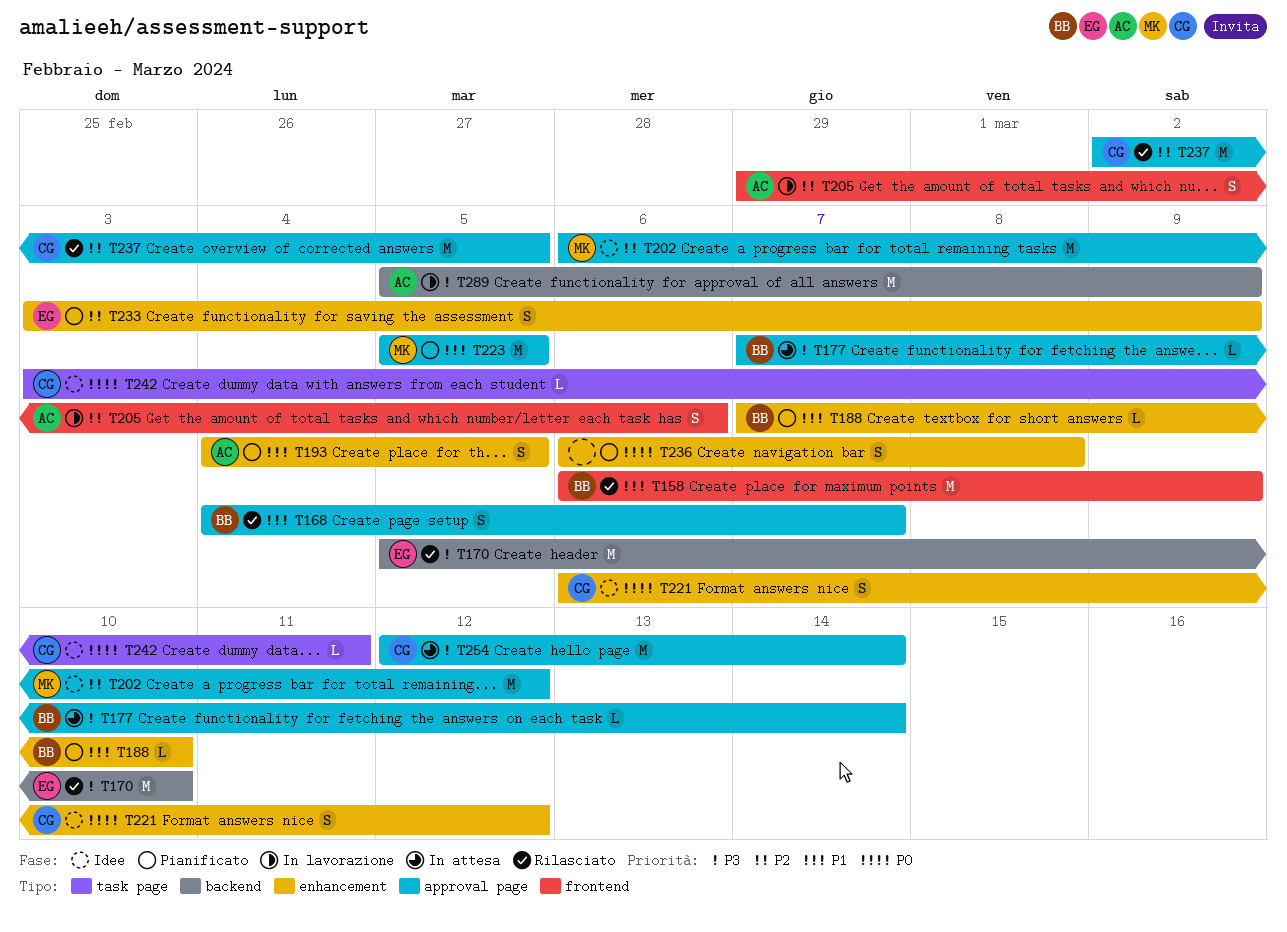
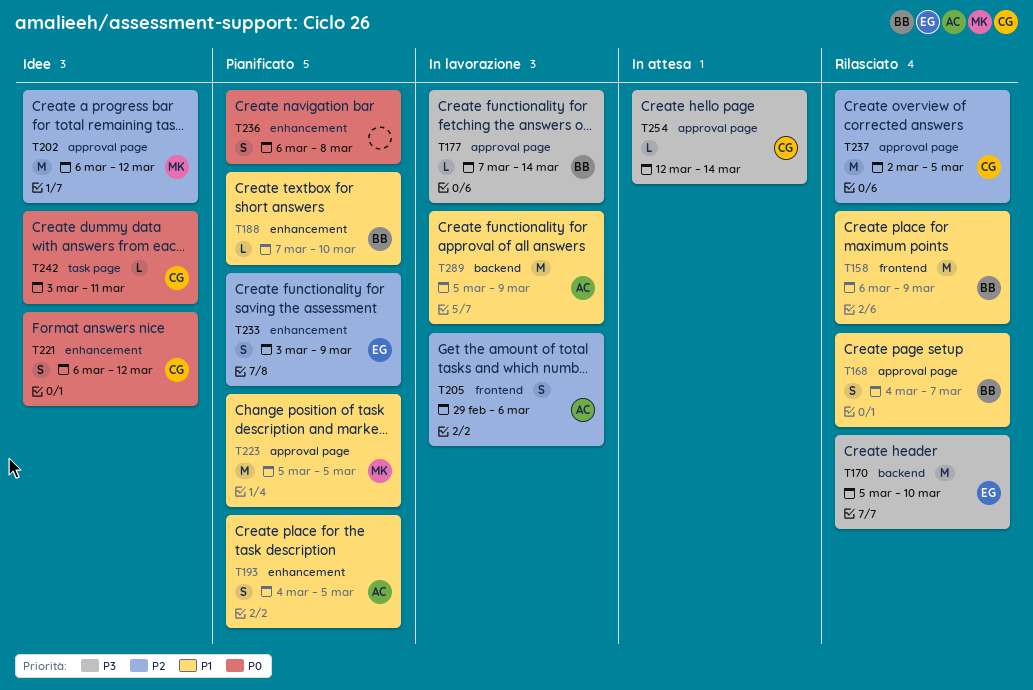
T177, status: In attesa -> In lavorazione
T254, estimate: M -> L
T289, priority: P3 -> P1

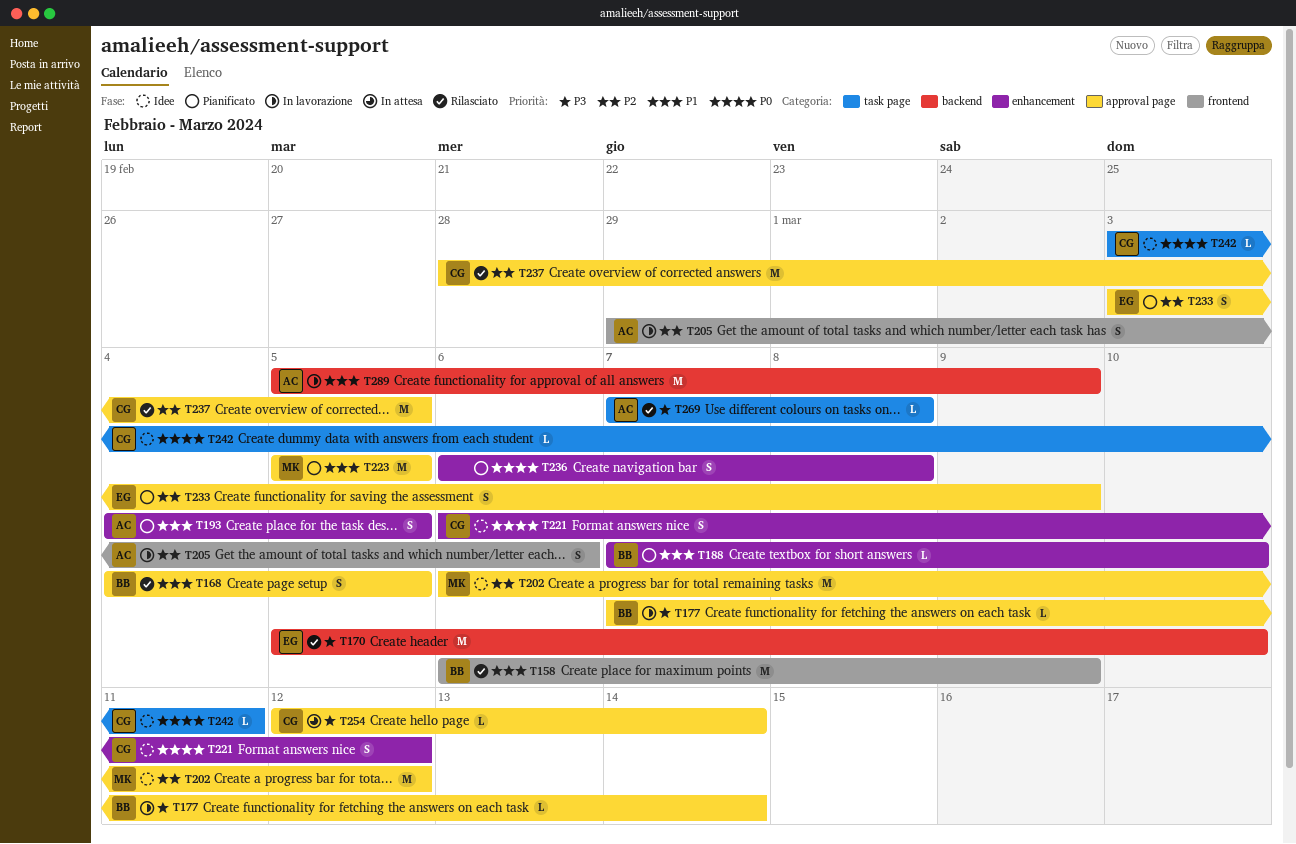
T168, due: Mar 7 -> Mar 5
T233, label: enhancement -> approval page
T237, start: Mar 2 -> Feb 28
T269: none -> present

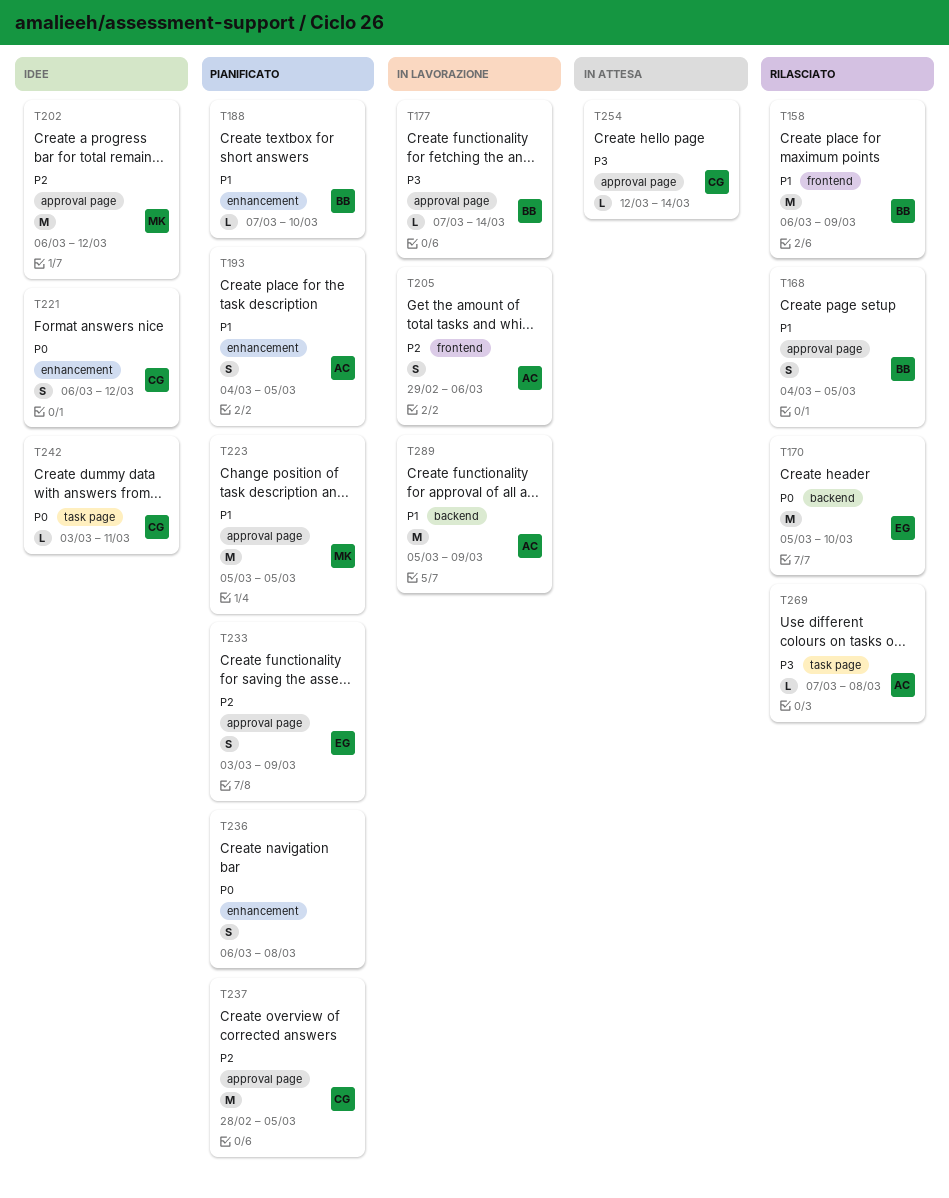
T170, priority: P3 -> P0
T237, status: Rilasciato -> Pianificato

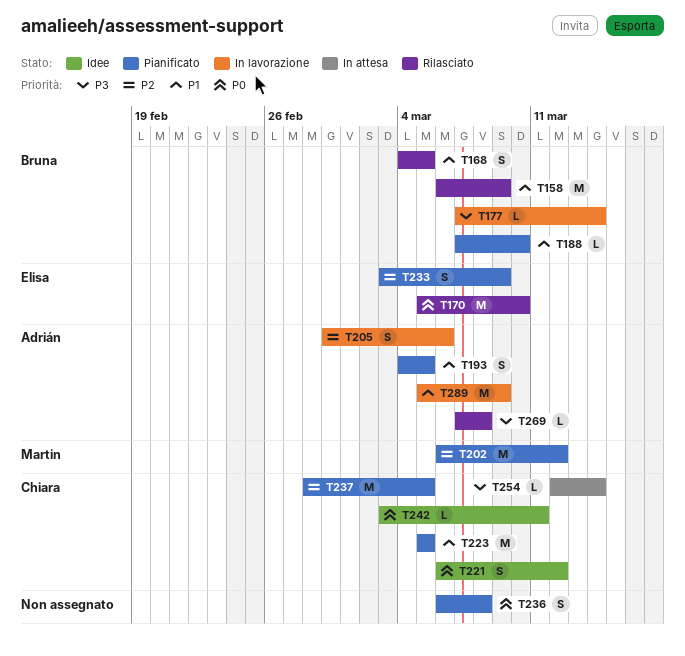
T202, status: Idee -> Pianificato
T223, owner: Martin -> Chiara

